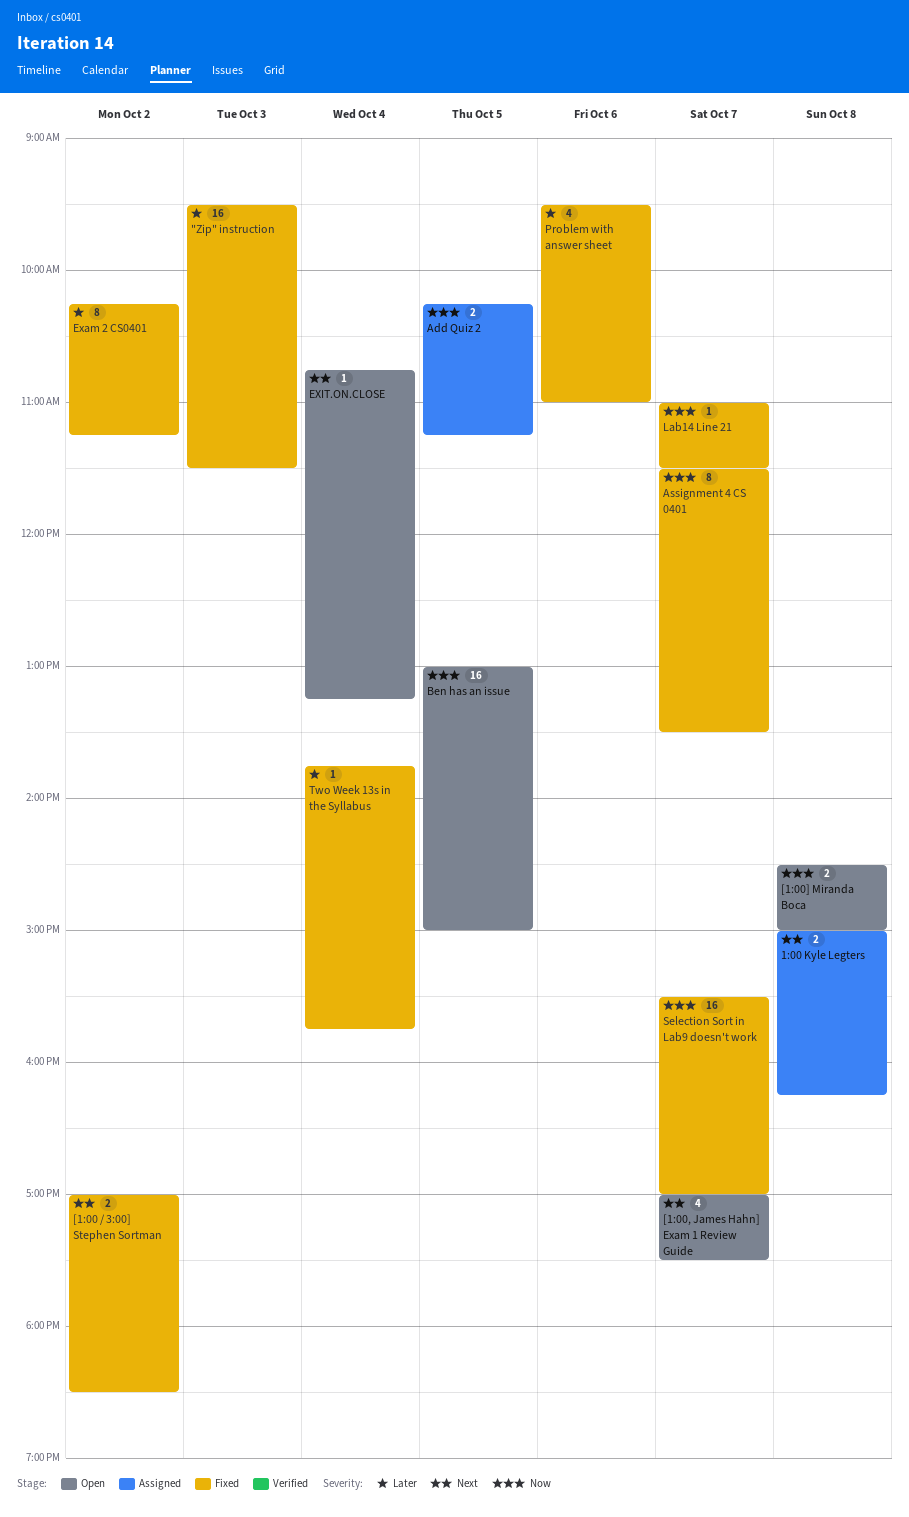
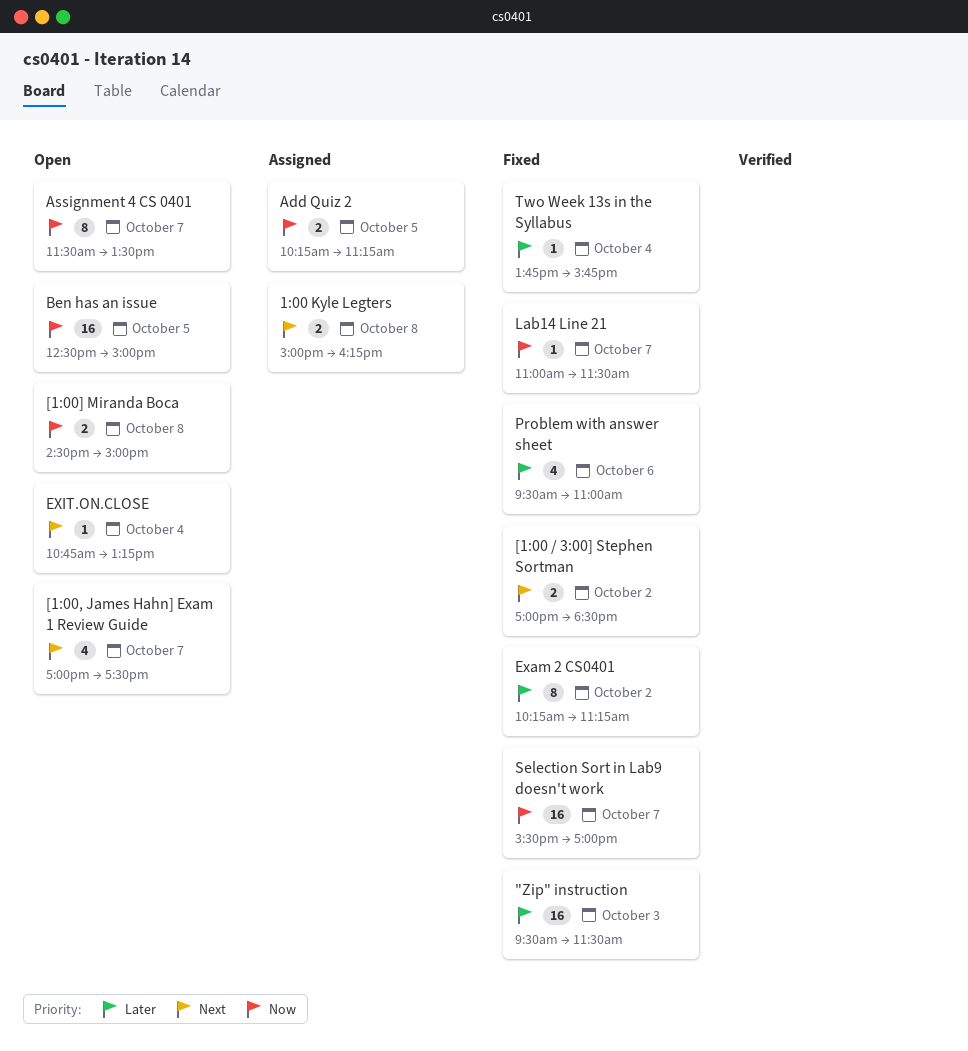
Assignment 4 CS 0401, status: Fixed -> Open
Ben has an issue, begins: 13:00 -> 12:30

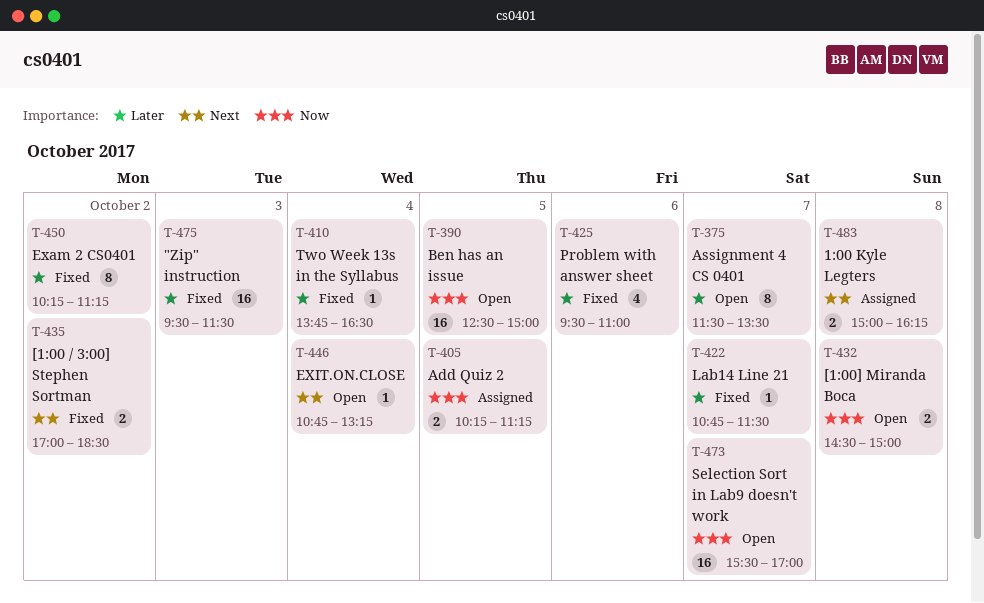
[1:00, James Hahn] Exam 1 Review Guide: present -> none
Assignment 4 CS 0401, priority: Now -> Later
Lab14 Line 21, priority: Now -> Later
Lab14 Line 21, begins: 11:00 -> 10:45
Selection Sort in Lab9 doesn't work, status: Fixed -> Open
Two Week 13s in the Syllabus, ends: 15:45 -> 16:30

